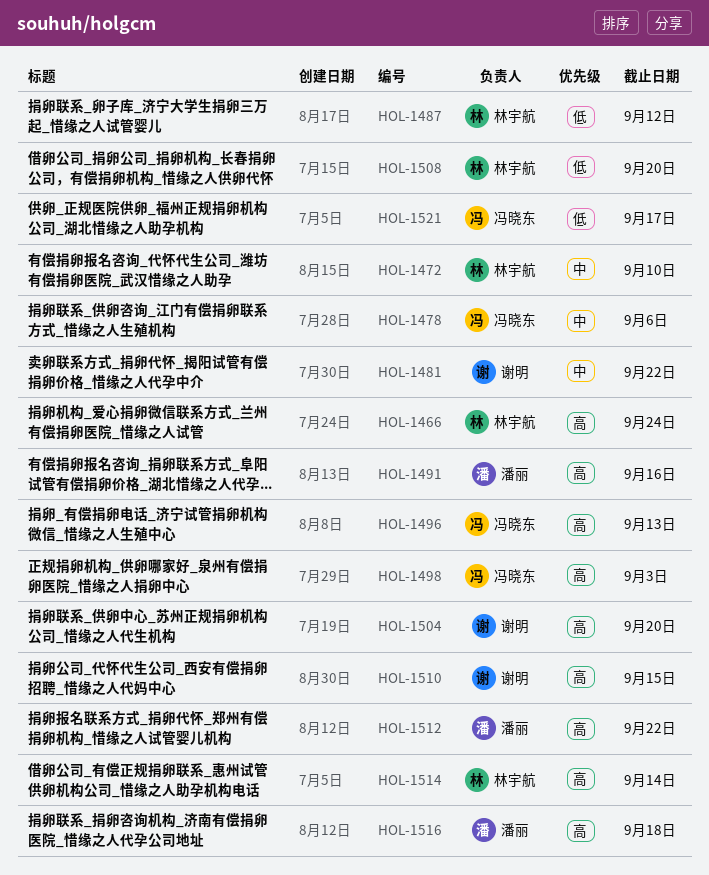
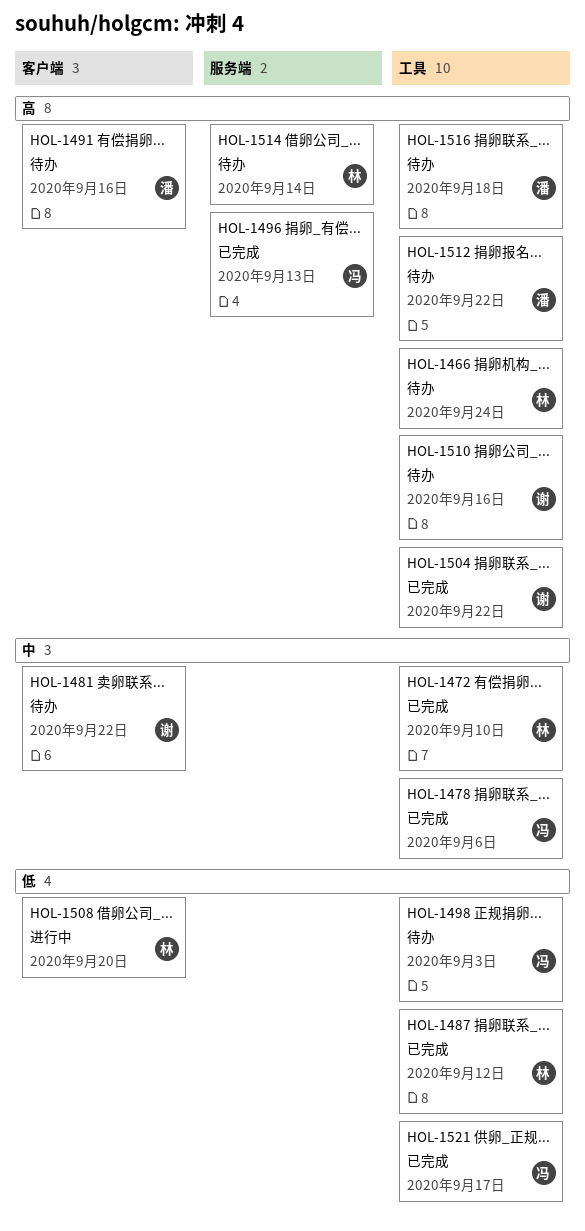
HOL-1498, priority: 高 -> 低
HOL-1504, due: Sep 20 -> Sep 22
HOL-1510, due: Sep 15 -> Sep 16

